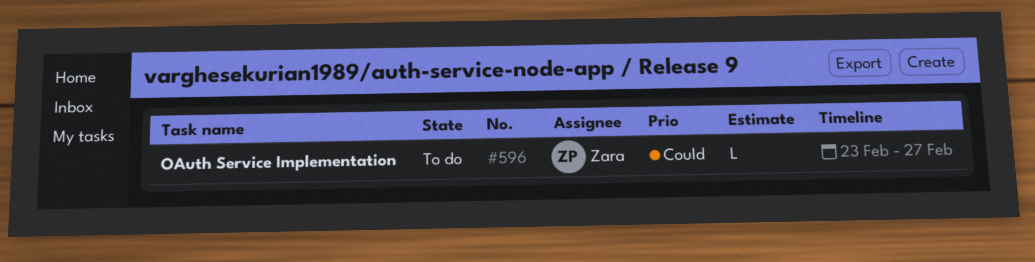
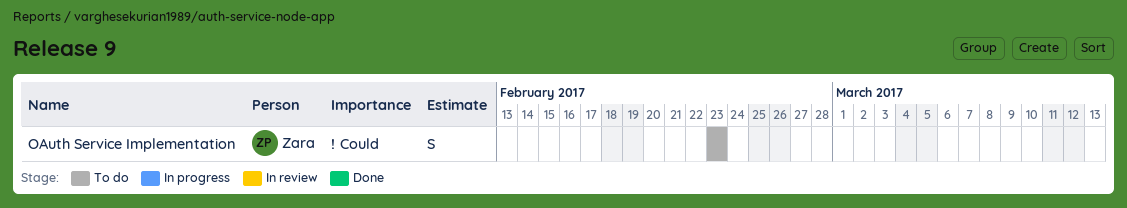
OAuth Service Implementation, estimate: L -> S
OAuth Service Implementation, due: Feb 27 -> Feb 23

